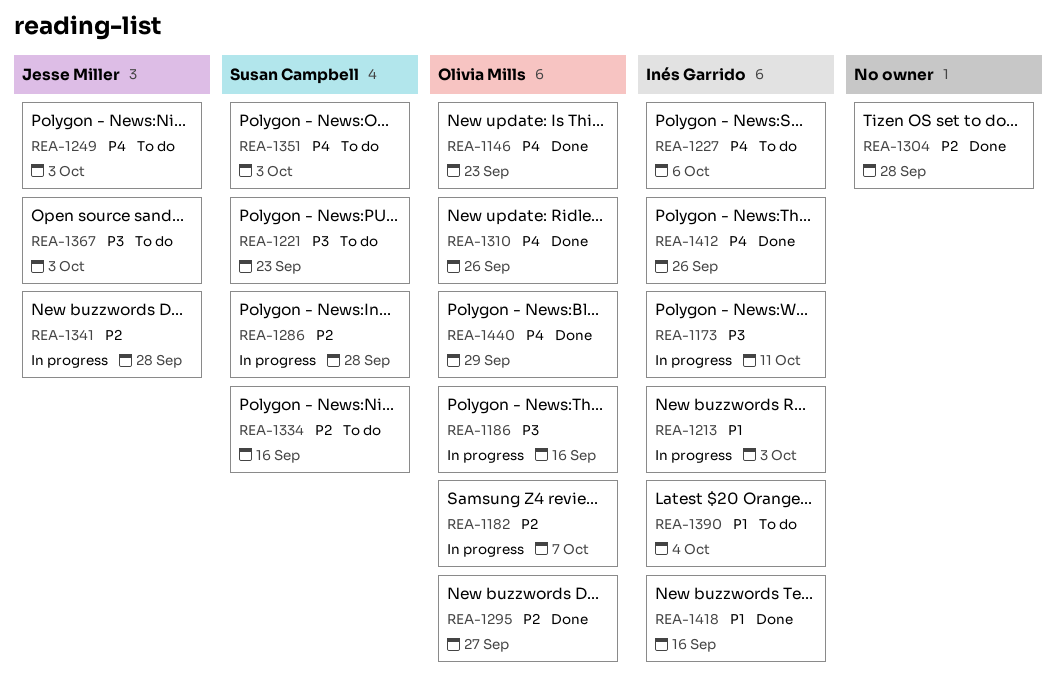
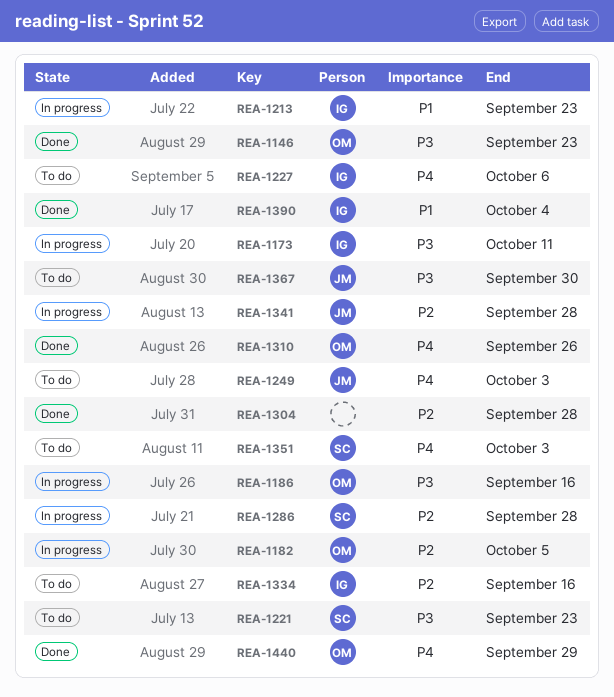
REA-1146, priority: P4 -> P3
REA-1182, due: Oct 7 -> Oct 5
REA-1213, due: Oct 3 -> Sep 23
REA-1295: present -> none
REA-1334, owner: Susan Campbell -> Inés Garrido
REA-1367, due: Oct 3 -> Sep 30
REA-1390, status: To do -> Done
REA-1412: present -> none
REA-1418: present -> none

